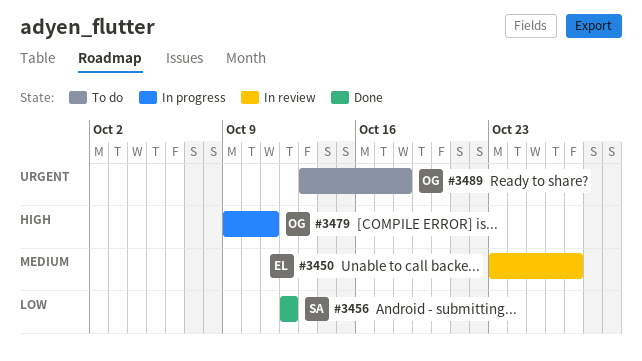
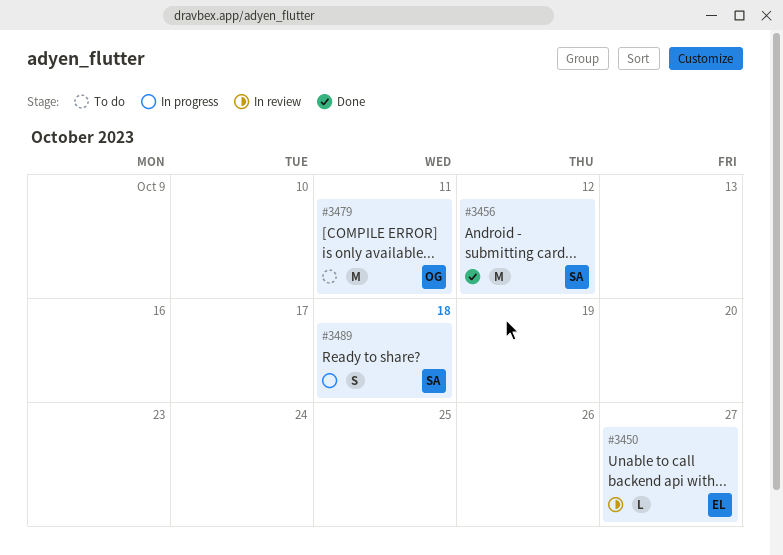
#3479, status: In progress -> To do
#3489, status: To do -> In progress
#3489, owner: OG -> SA

